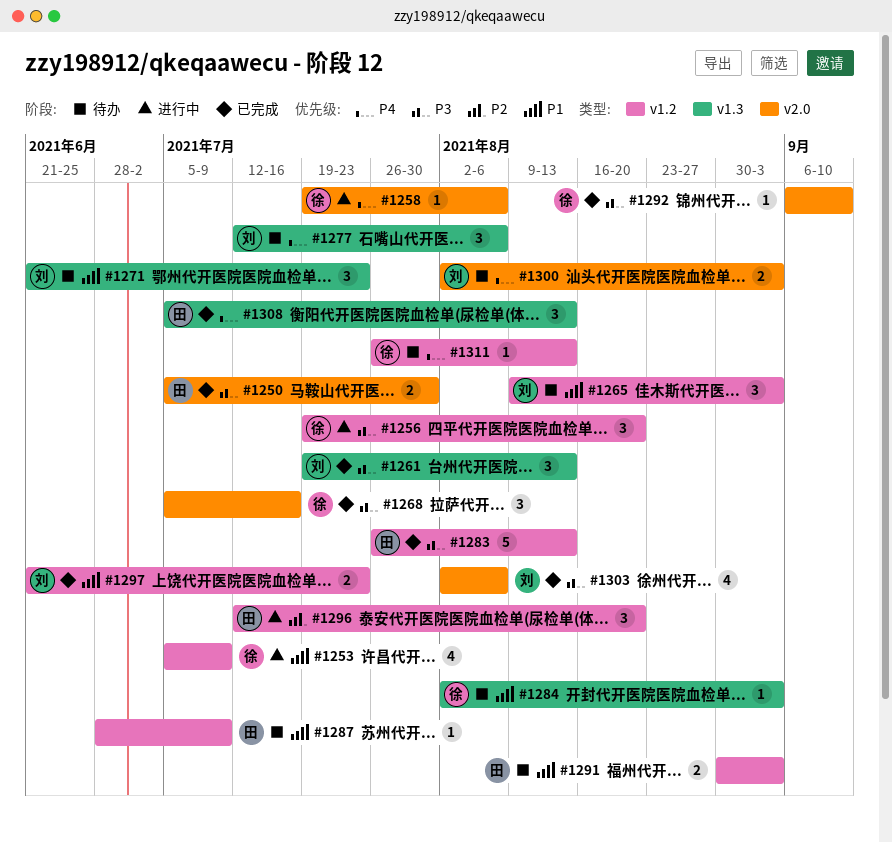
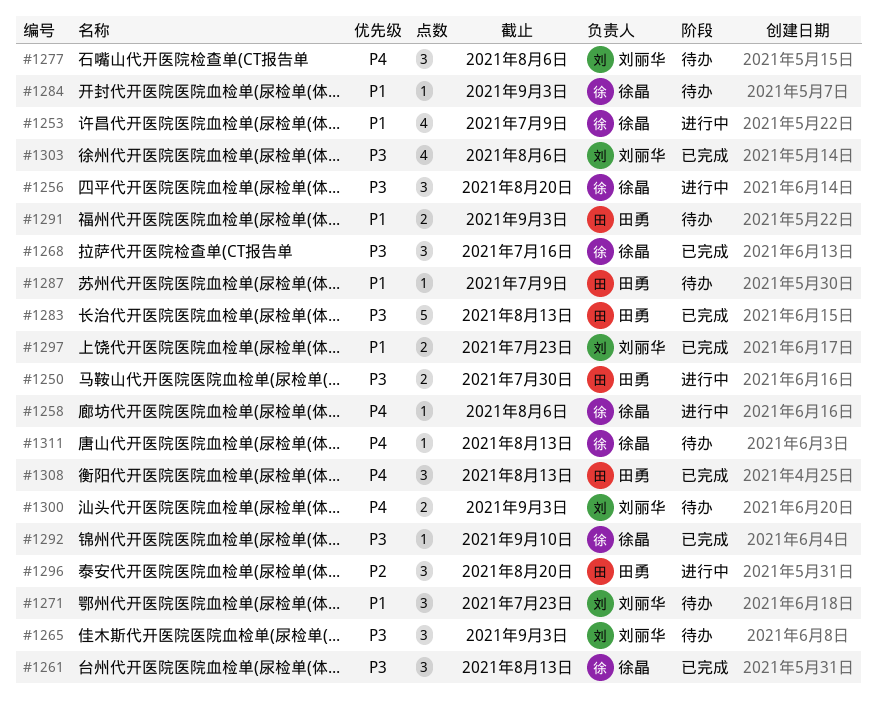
#1250, status: 已完成 -> 进行中
#1261, owner: 刘丽华 -> 徐晶
#1265, priority: P1 -> P3

